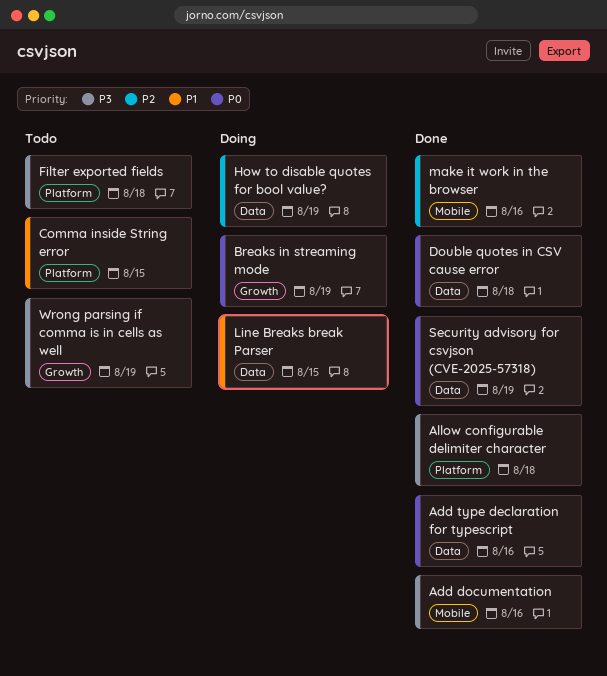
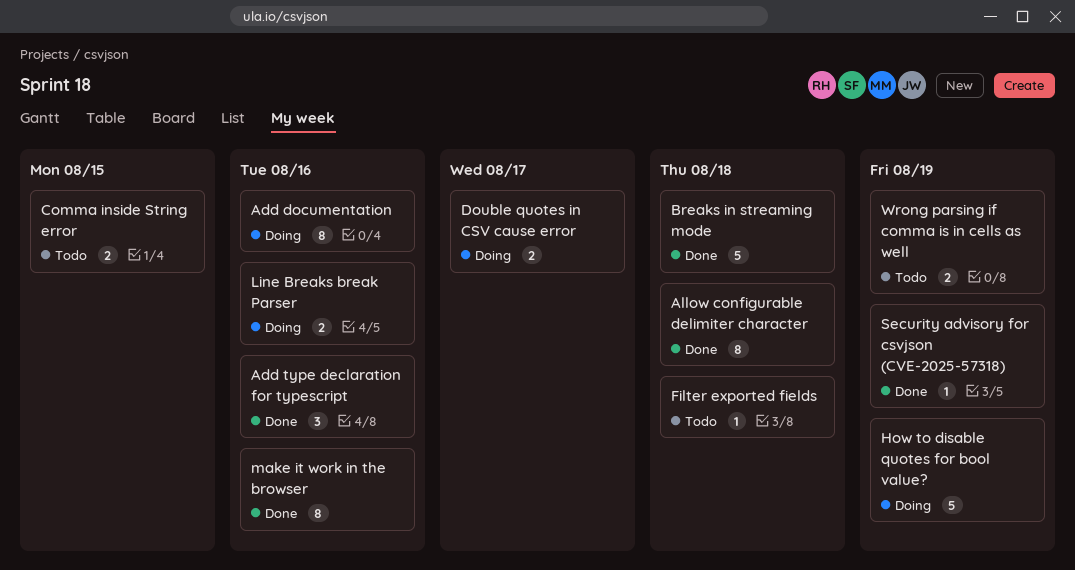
Add documentation, status: Done -> Doing
Breaks in streaming mode, status: Doing -> Done
Breaks in streaming mode, due: Aug 19 -> Aug 18
Double quotes in CSV cause error, status: Done -> Doing
Double quotes in CSV cause error, due: Aug 18 -> Aug 17
Line Breaks break Parser, due: Aug 15 -> Aug 16

